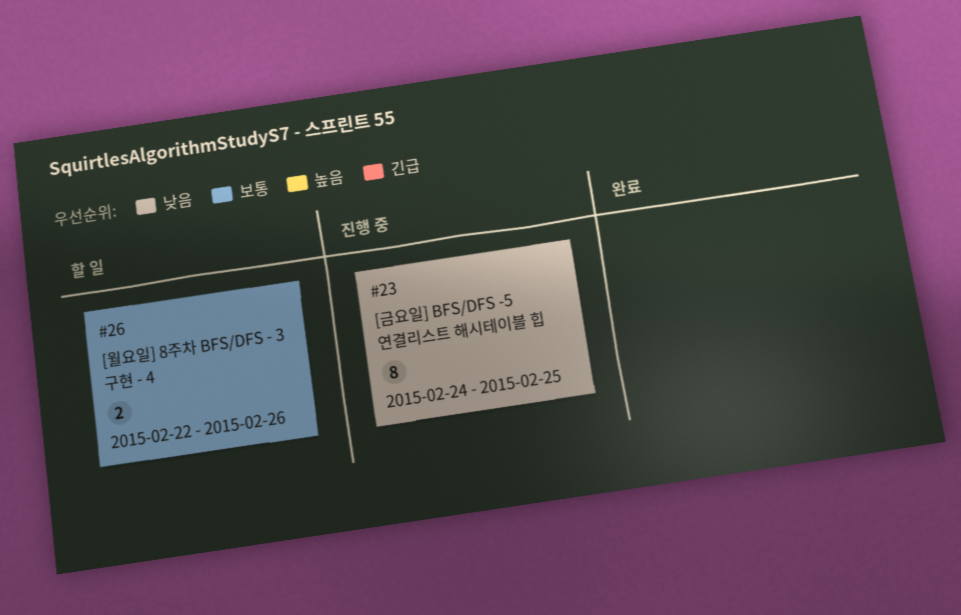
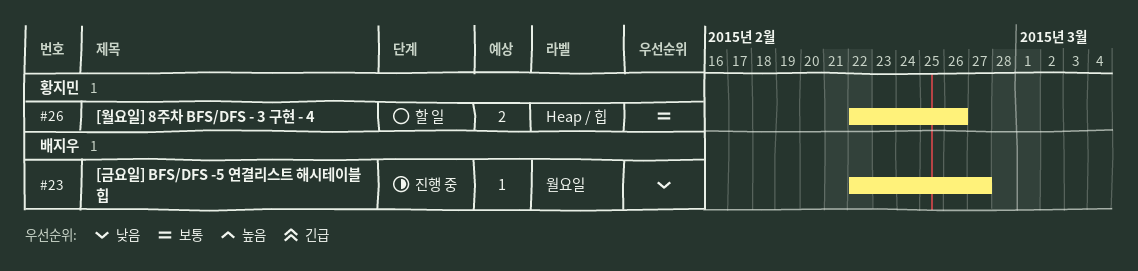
#23, estimate: 8 -> 1
#23, start: Feb 24 -> Feb 22
#23, due: Feb 25 -> Feb 27

